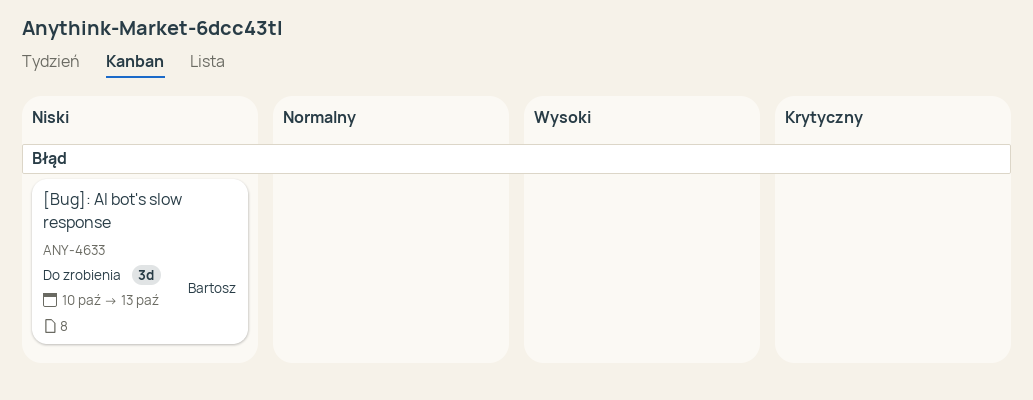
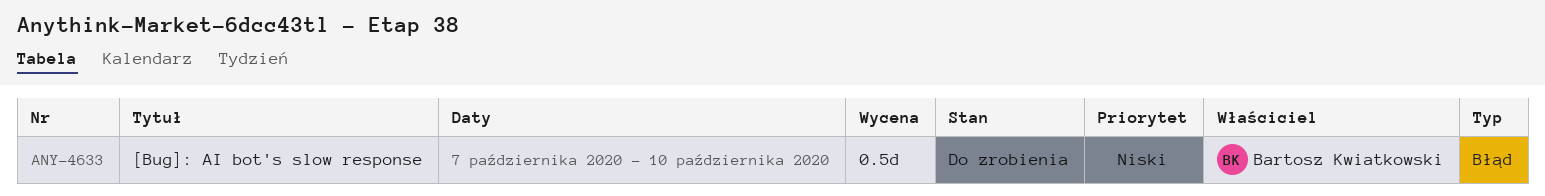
ANY-4633, estimate: 3d -> 0.5d
ANY-4633, start: Oct 10 -> Oct 7
ANY-4633, due: Oct 13 -> Oct 10

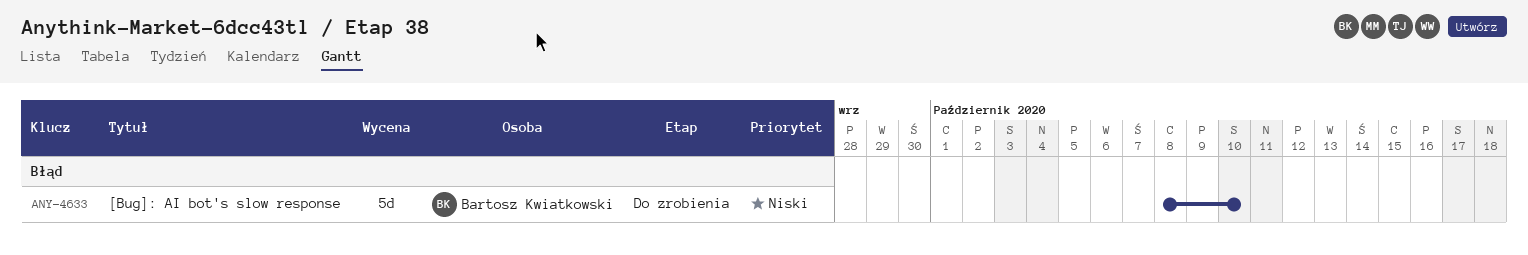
ANY-4633, estimate: 0.5d -> 5d
ANY-4633, start: Oct 7 -> Oct 8

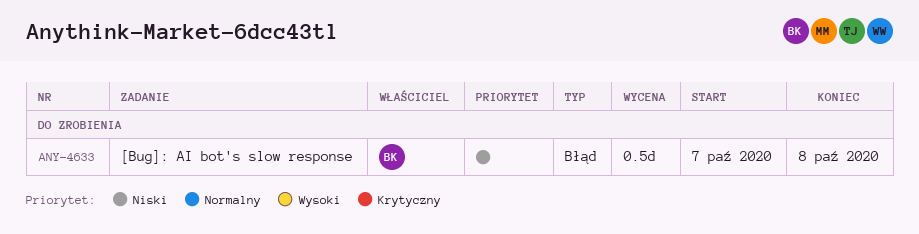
ANY-4633, estimate: 5d -> 0.5d
ANY-4633, start: Oct 8 -> Oct 7
ANY-4633, due: Oct 10 -> Oct 8

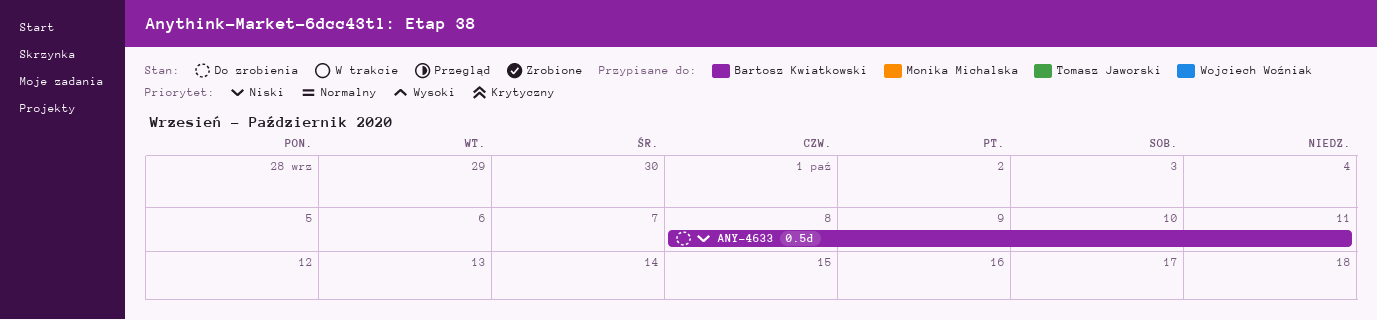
ANY-4633, start: Oct 7 -> Oct 8
ANY-4633, due: Oct 8 -> Oct 11

